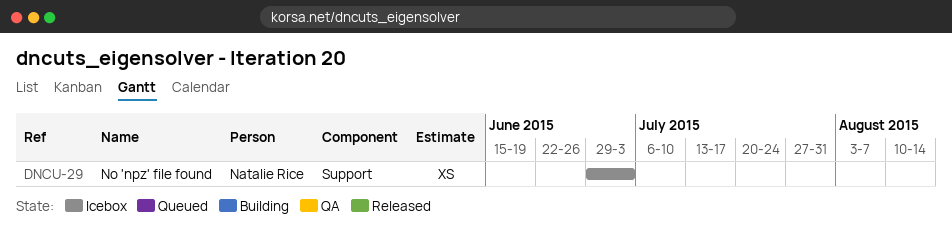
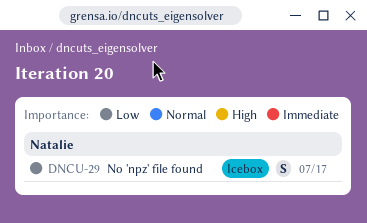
DNCU-29, estimate: XS -> S
DNCU-29, due: Jul 3 -> Jul 17

